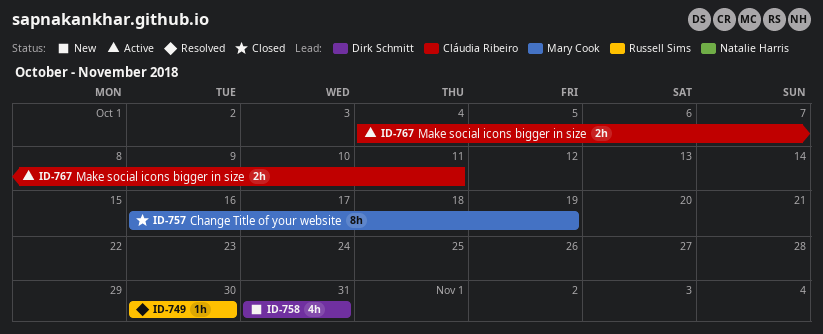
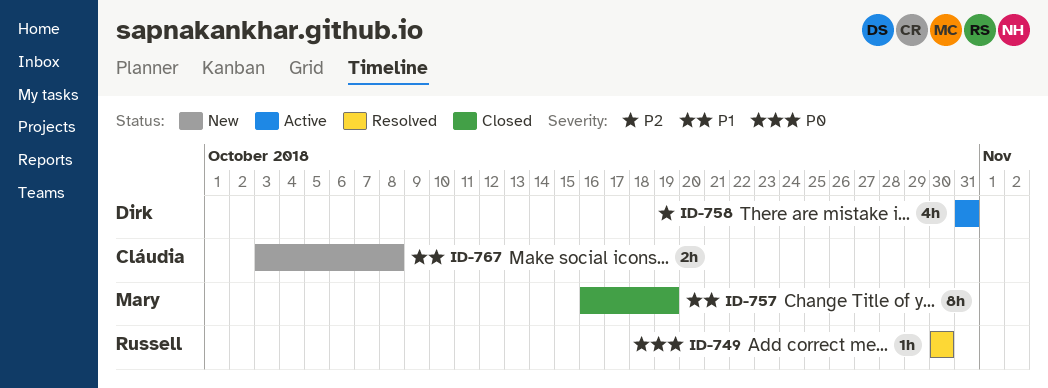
ID-758, status: New -> Active
ID-767, status: Active -> New
ID-767, start: Oct 4 -> Oct 3
ID-767, due: Oct 11 -> Oct 8

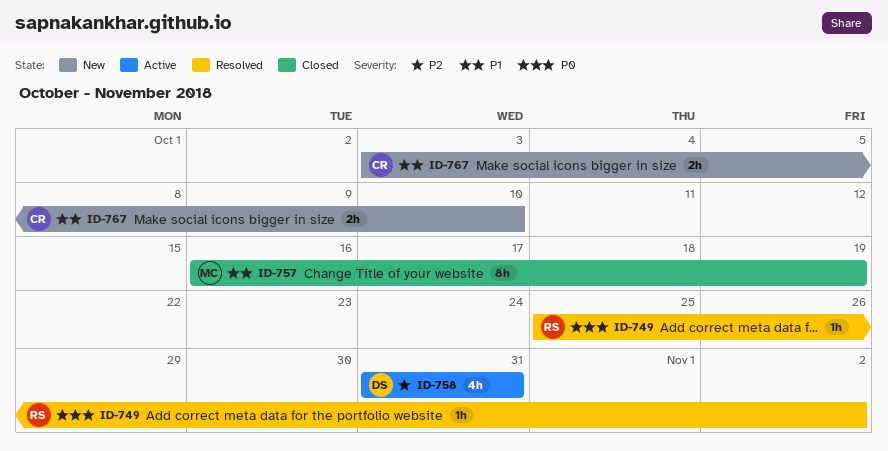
ID-749, start: Oct 30 -> Oct 25
ID-749, due: Oct 30 -> Nov 2
ID-767, due: Oct 8 -> Oct 10

